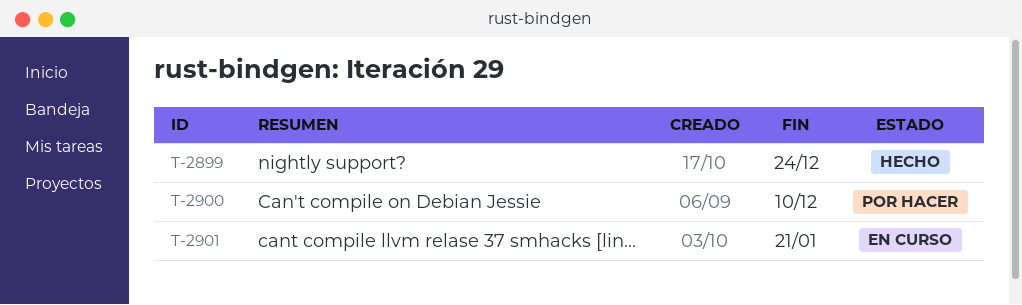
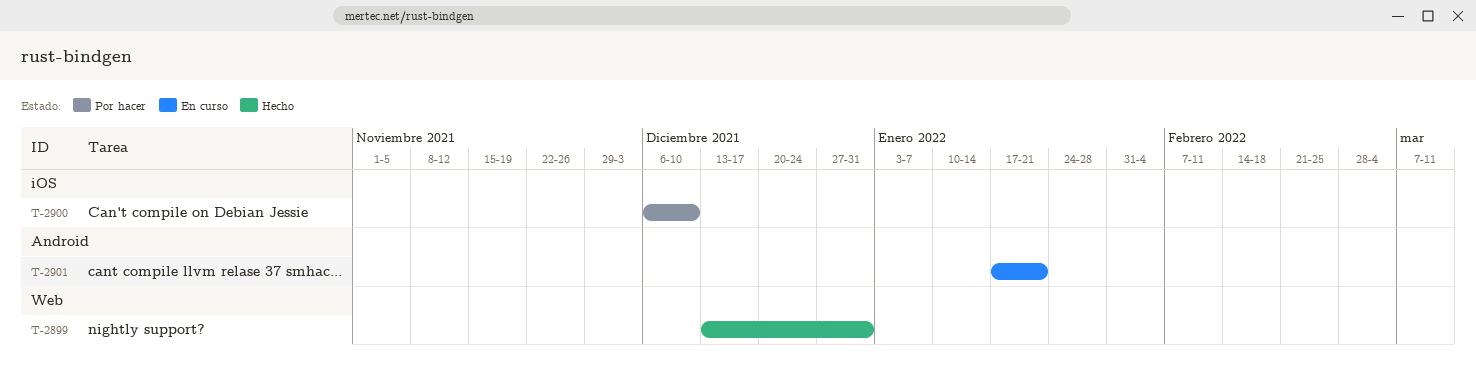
T-2899, due: Dec 24 -> Dec 31

